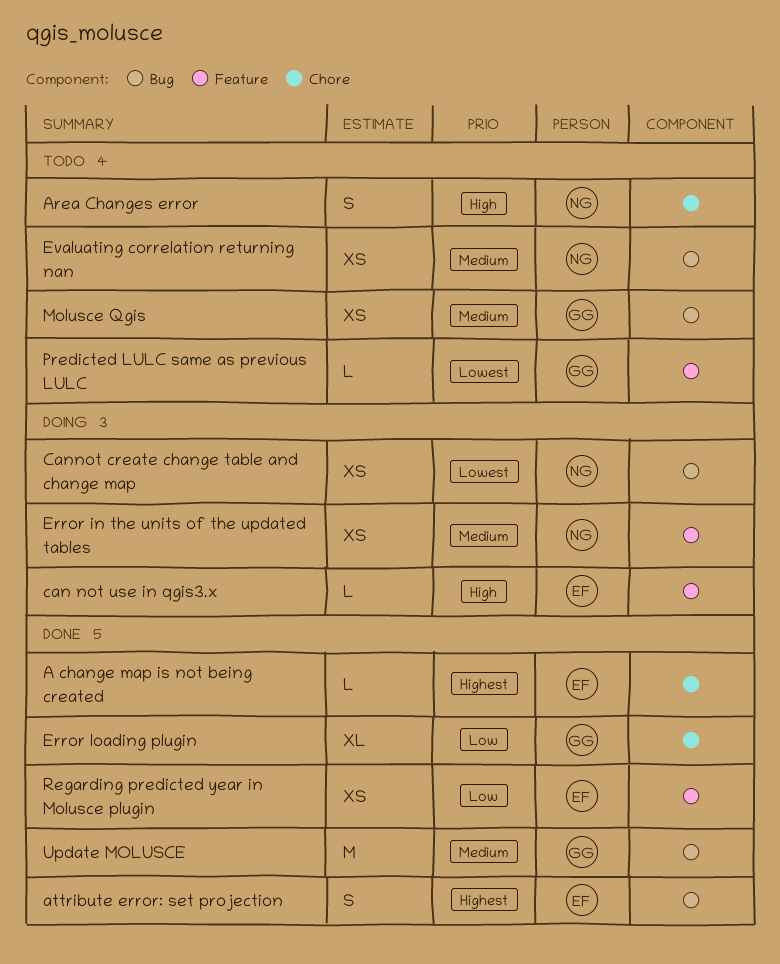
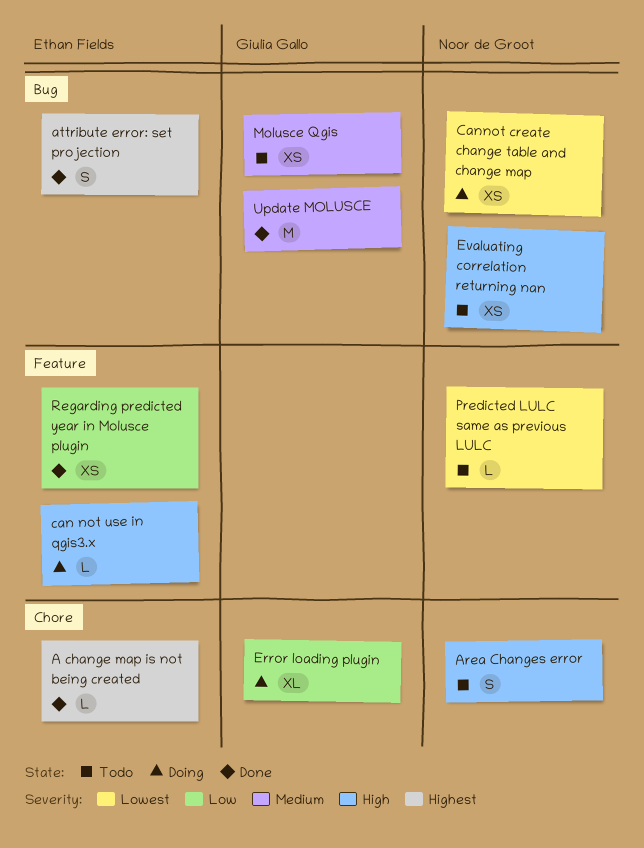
Error in the units of the updated tables: present -> none
Error loading plugin, status: Done -> Doing
Evaluating correlation returning nan, priority: Medium -> High
Predicted LULC same as previous LULC, owner: Giulia Gallo -> Noor de Groot

